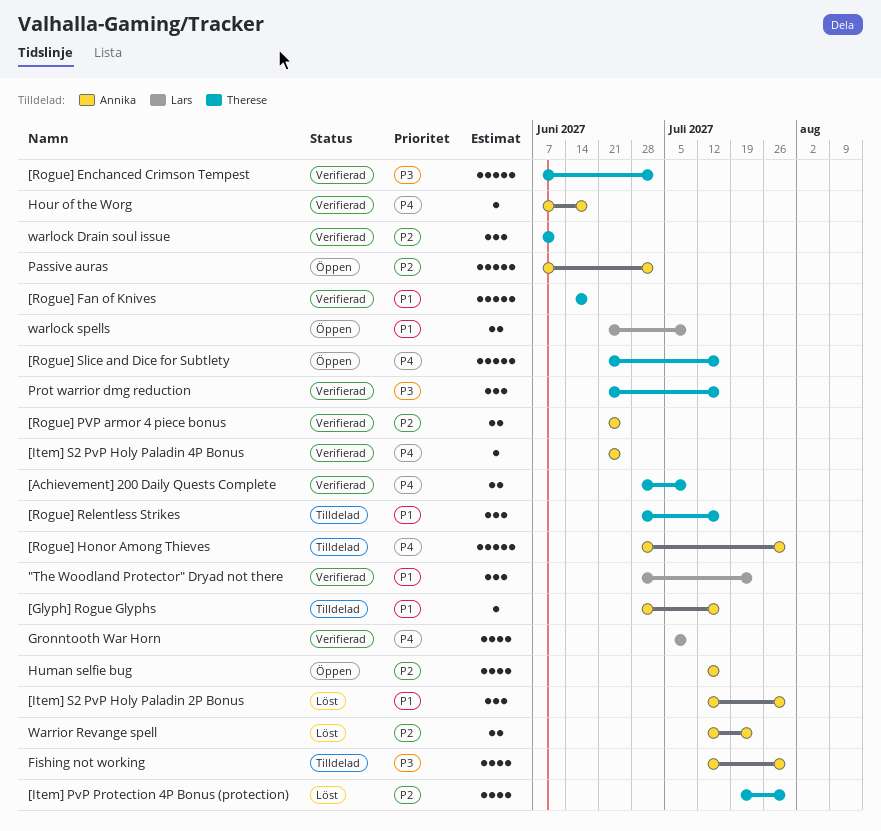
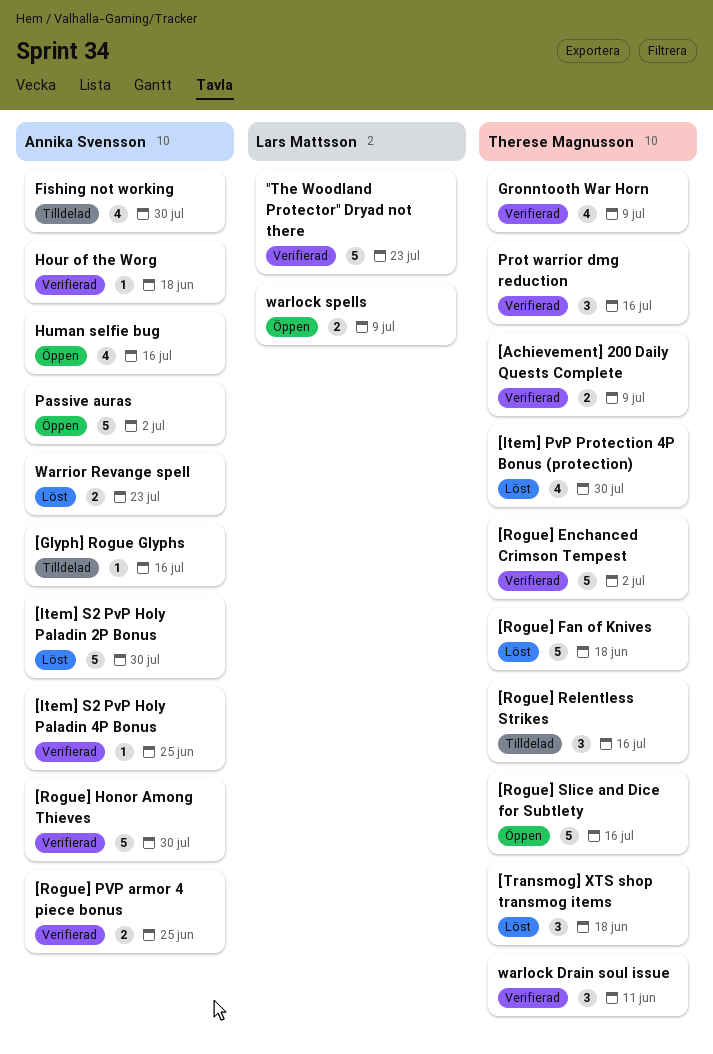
"The Woodland Protector" Dryad not there, estimate: 3 -> 5
[Item] S2 PvP Holy Paladin 2P Bonus, estimate: 3 -> 5
[Rogue] Fan of Knives, status: Verifierad -> Löst
[Rogue] Honor Among Thieves, status: Tilldelad -> Verifierad
[Transmog] XTS shop transmog items: none -> present
Gronntooth War Horn, owner: Lars Mattsson -> Therese Magnusson

